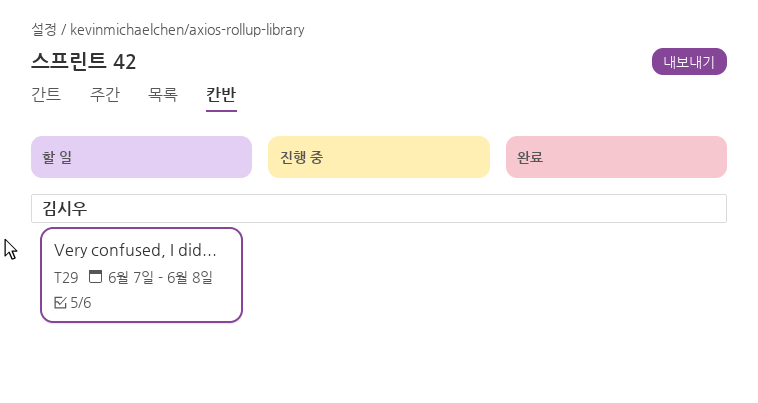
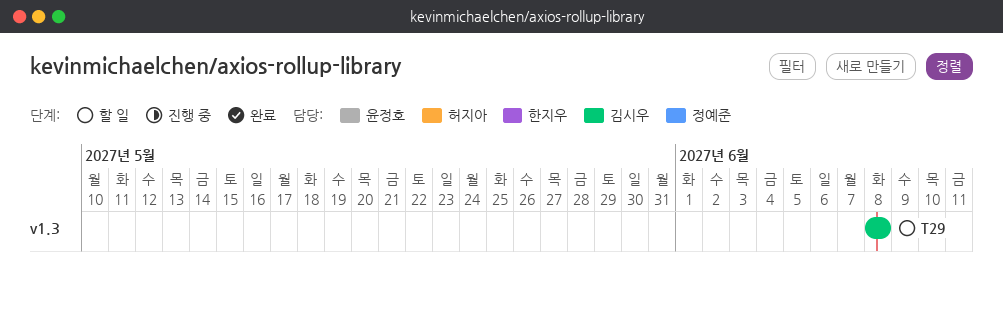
T29, start: Jun 7 -> Jun 8

